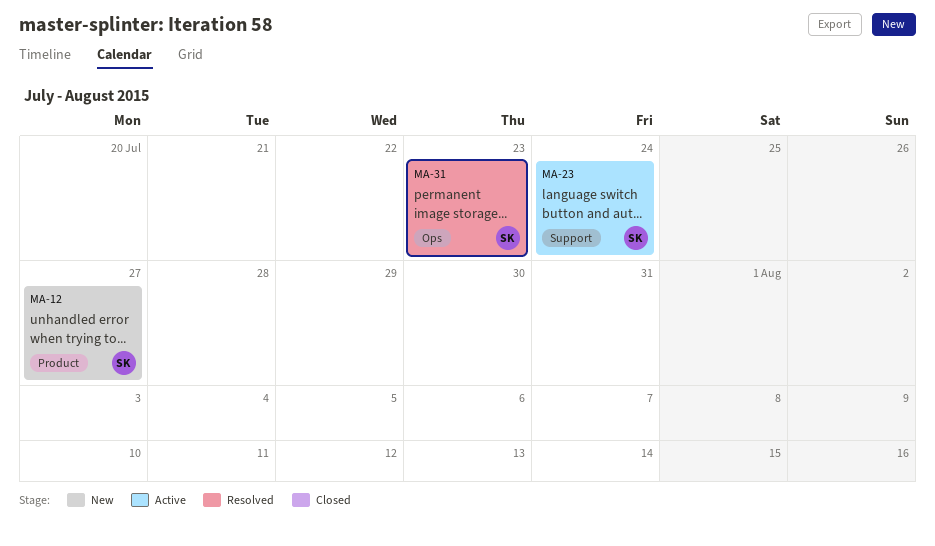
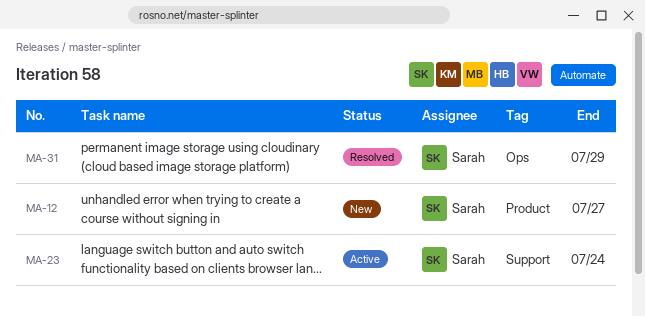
MA-31, due: Jul 23 -> Jul 29

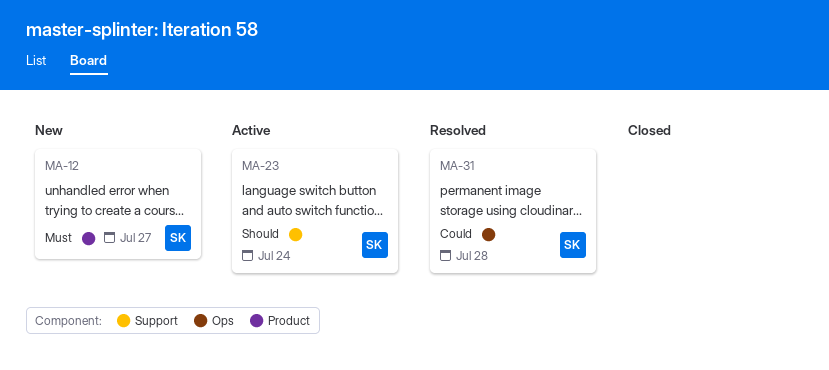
MA-31, due: Jul 29 -> Jul 28

